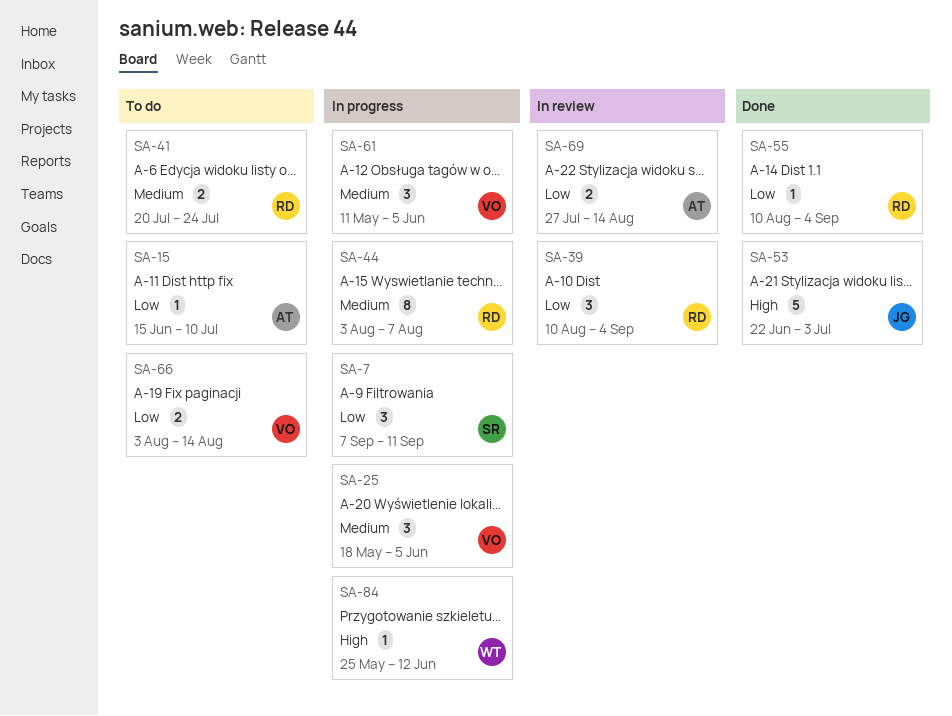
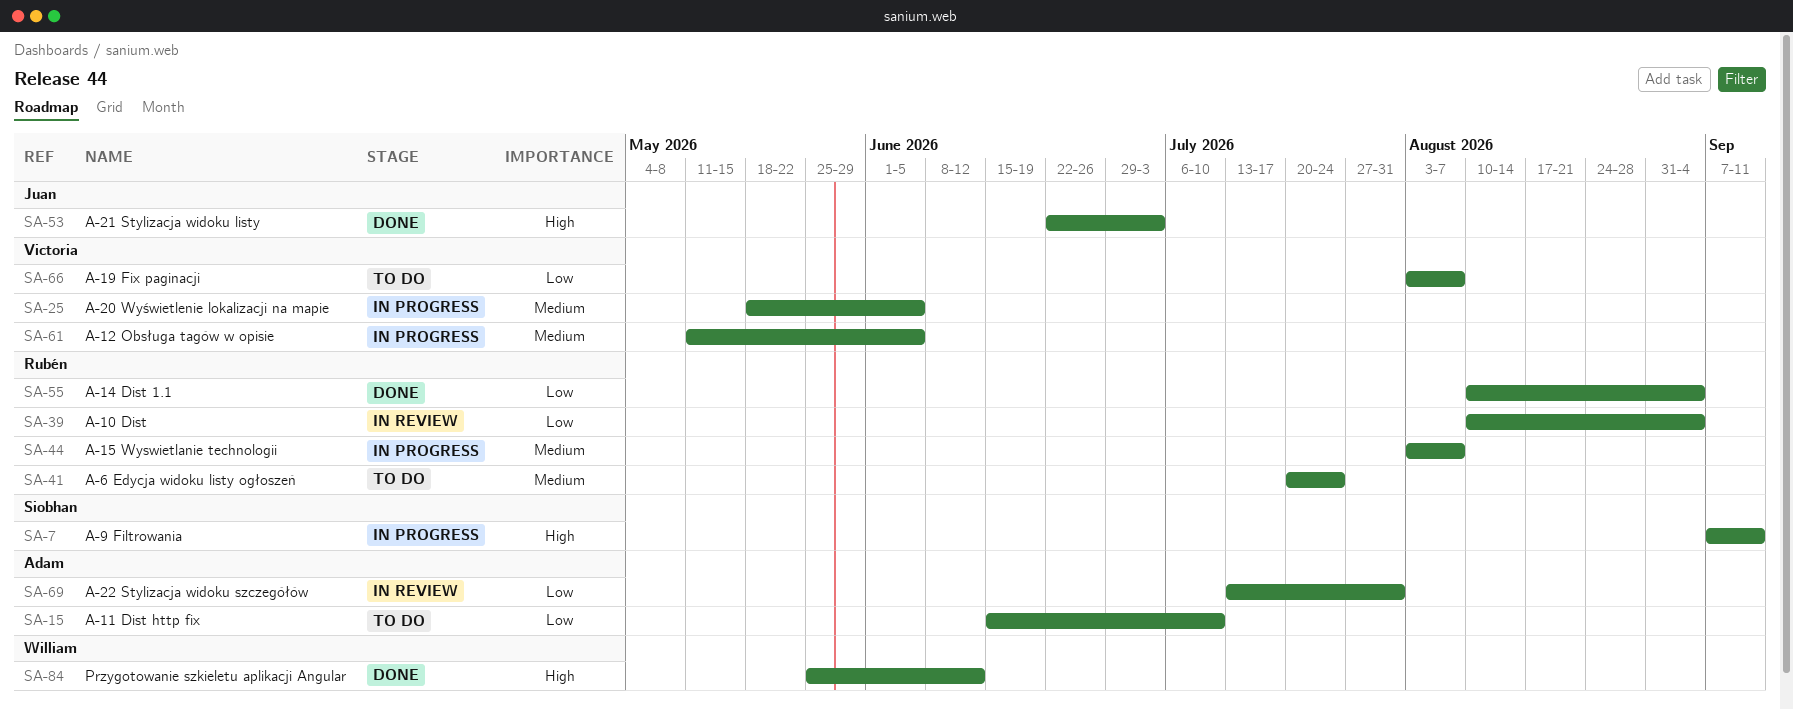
SA-7, priority: Low -> High
SA-66, due: Aug 14 -> Aug 7
SA-69, start: Jul 27 -> Jul 13
SA-69, due: Aug 14 -> Jul 31
SA-84, status: In progress -> Done

